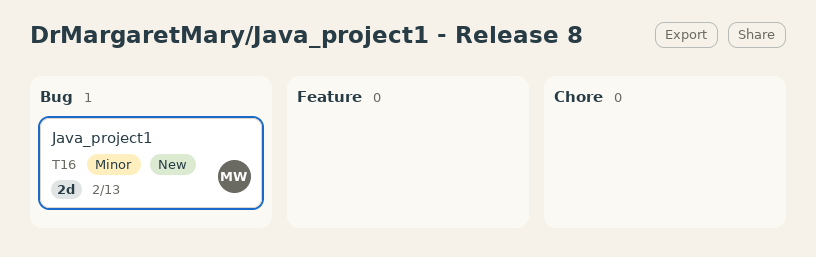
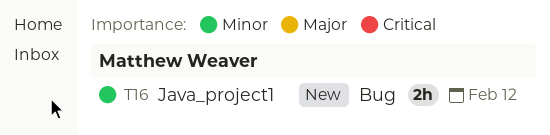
T16, estimate: 2d -> 2h
T16, due: Feb 13 -> Feb 12

